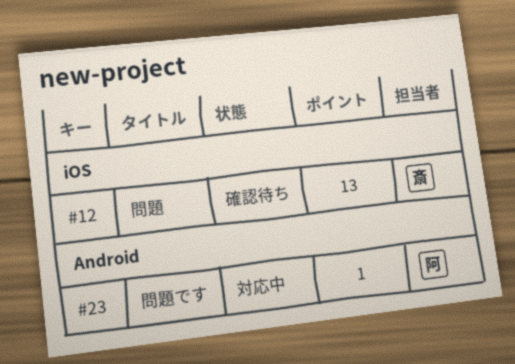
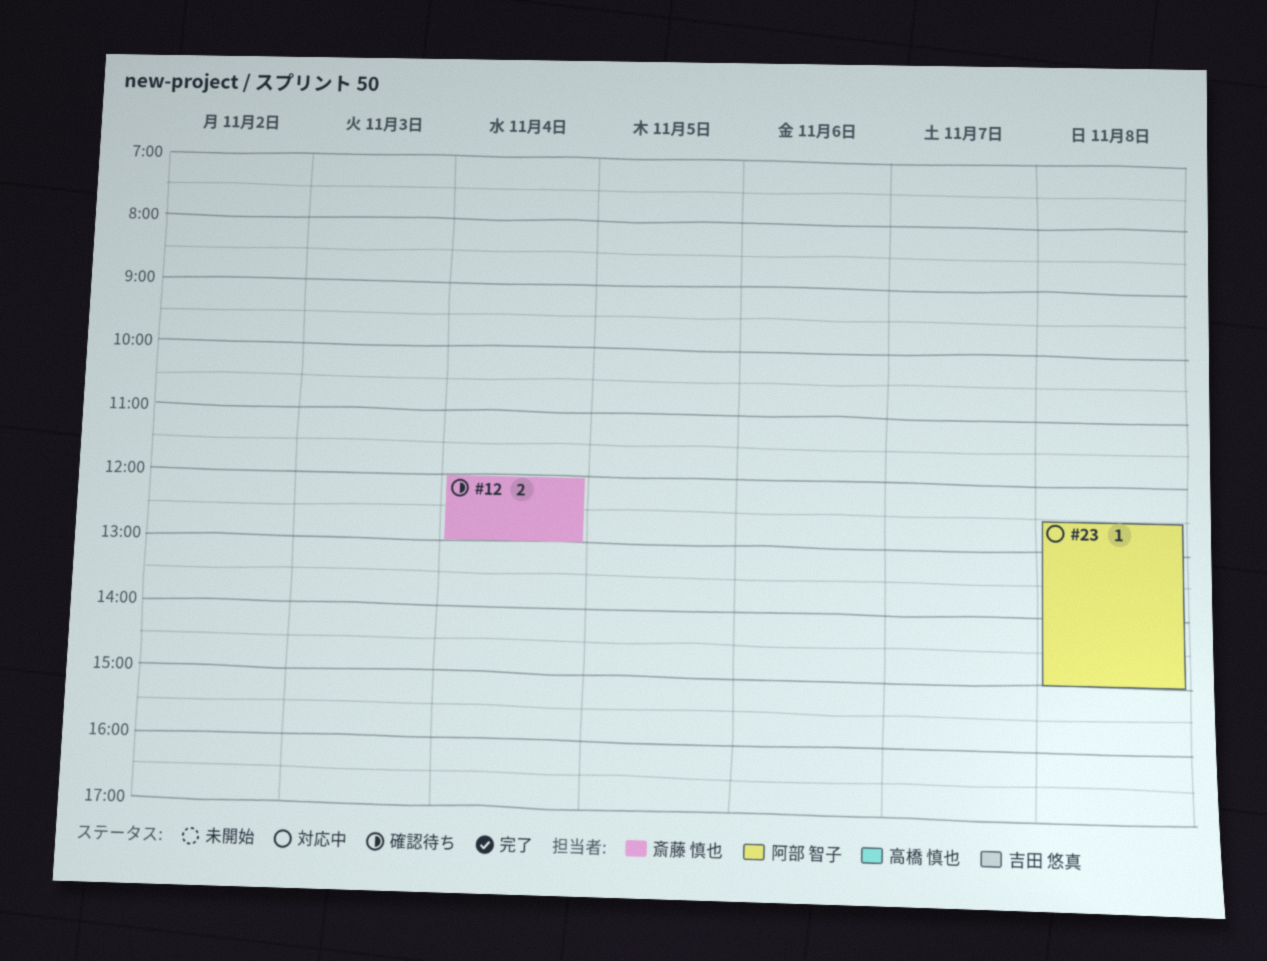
#12, estimate: 13 -> 2

